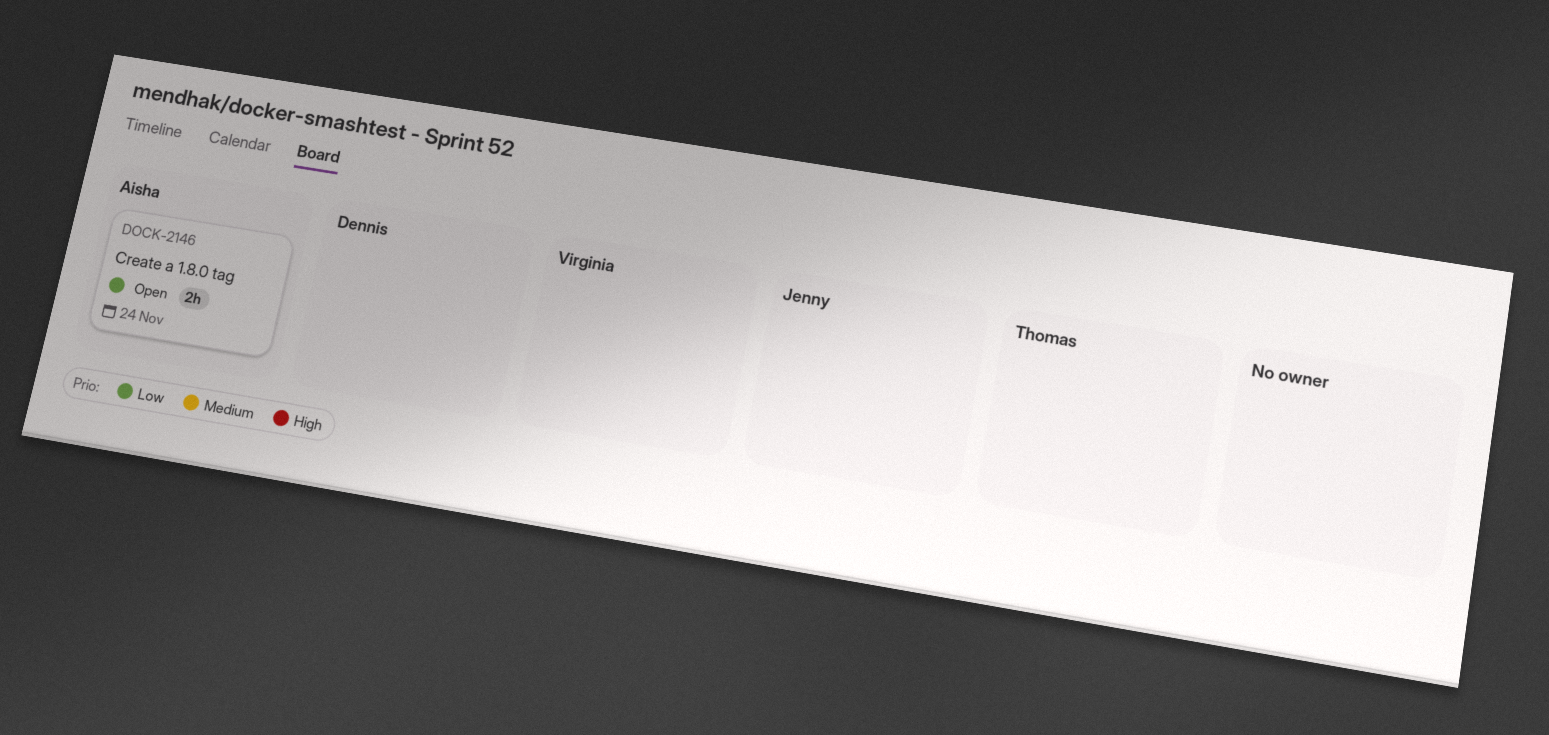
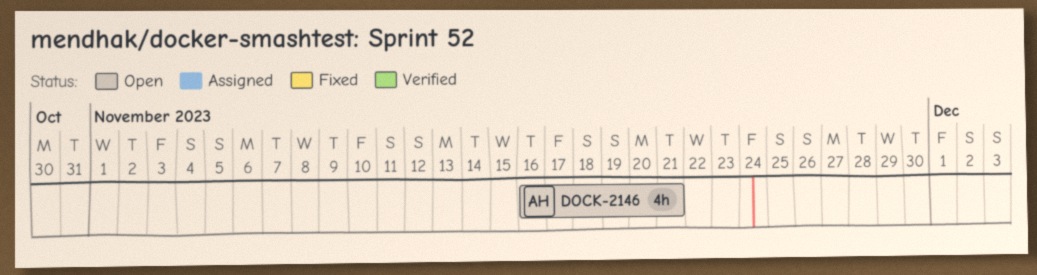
DOCK-2146, estimate: 2h -> 4h
DOCK-2146, due: Nov 24 -> Nov 21

